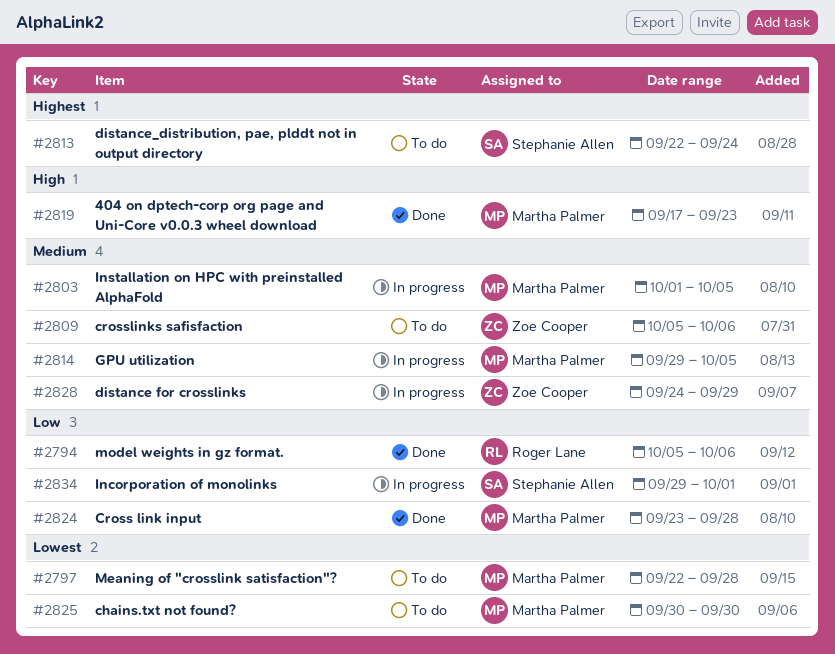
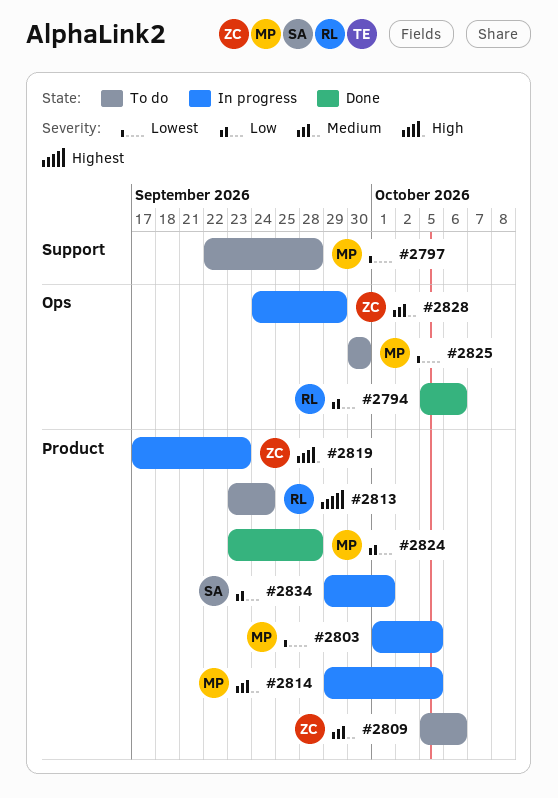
#2803, priority: Medium -> Lowest
#2813, owner: Stephanie Allen -> Roger Lane
#2813, start: Sep 22 -> Sep 23
#2819, status: Done -> In progress
#2819, owner: Martha Palmer -> Zoe Cooper

